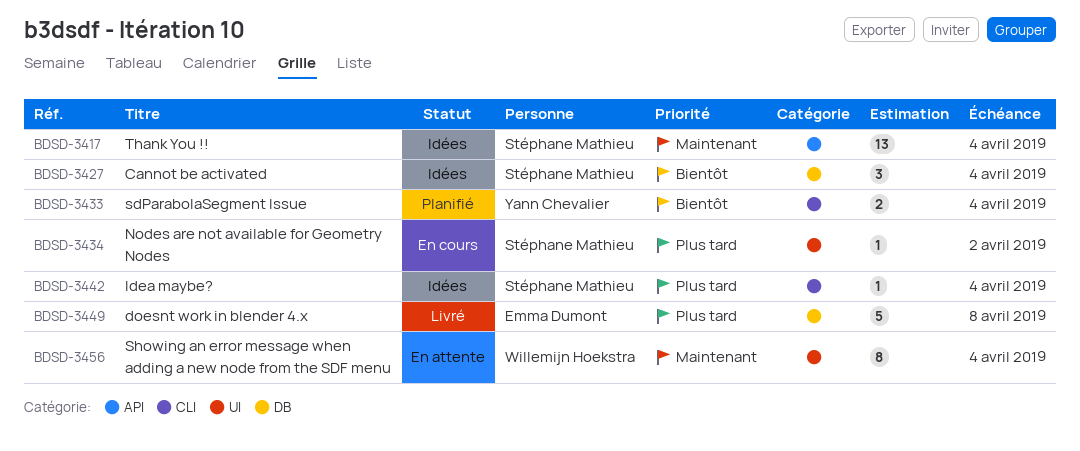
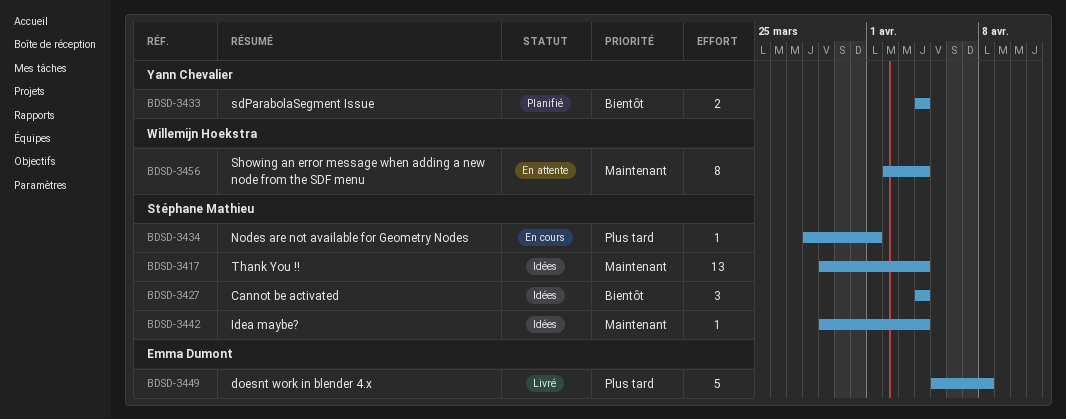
BDSD-3434, due: Apr 2 -> Apr 1
BDSD-3442, priority: Plus tard -> Maintenant

